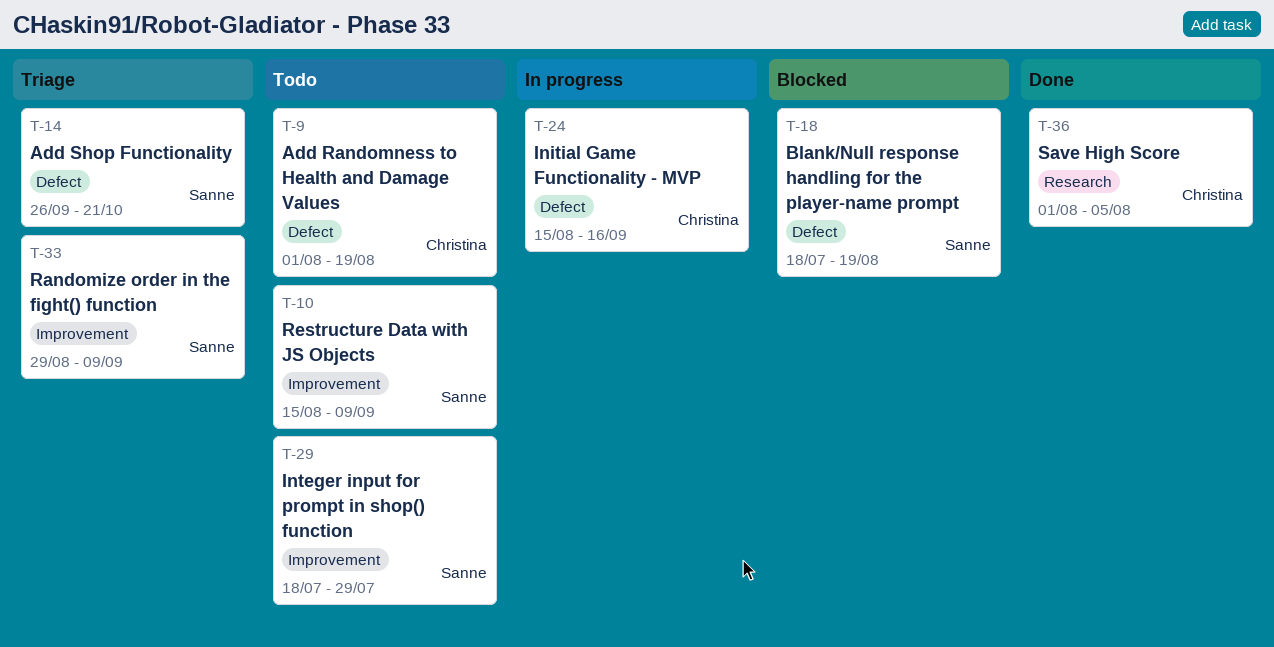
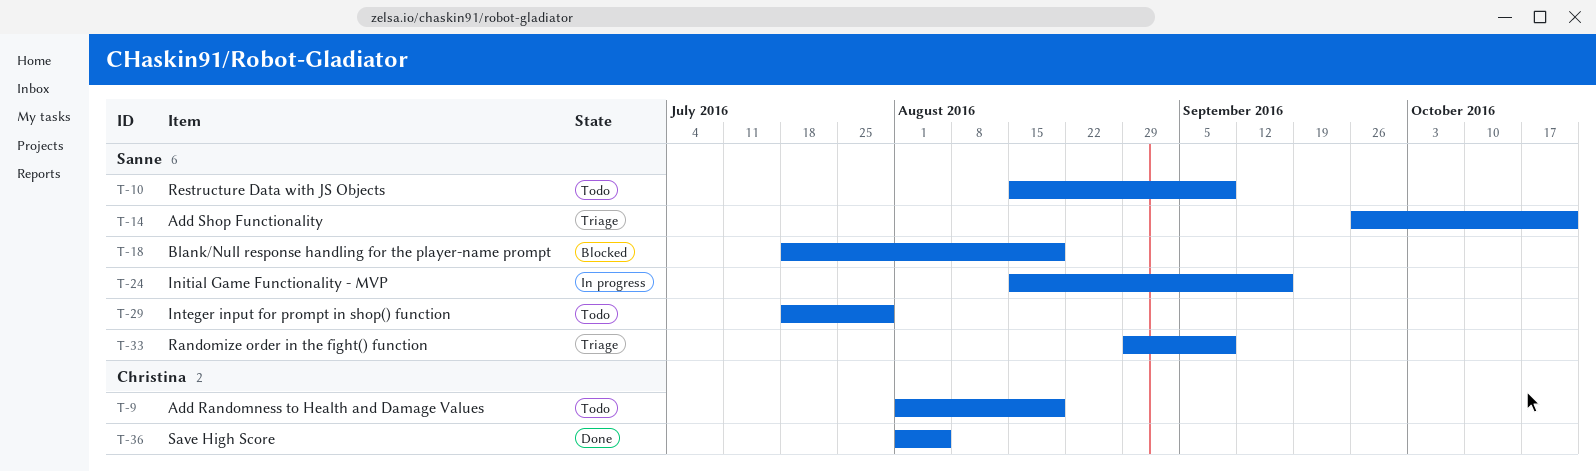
T-24, owner: Christina -> Sanne

